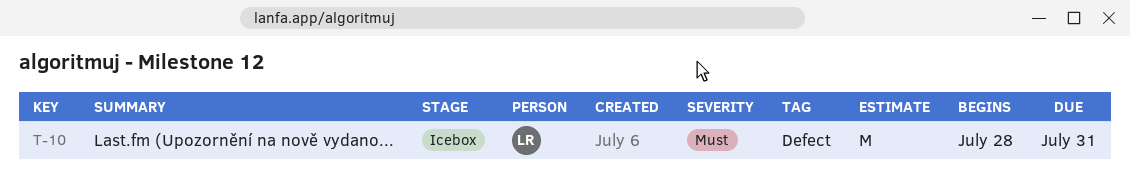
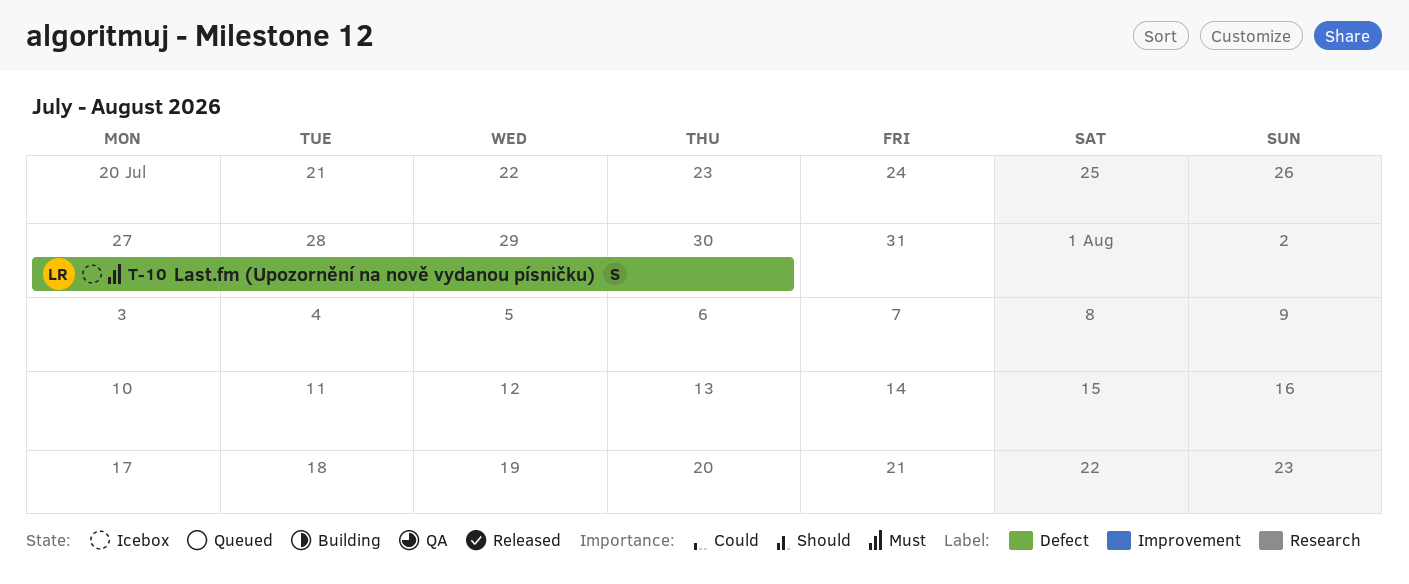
T-10, estimate: M -> S
T-10, start: Jul 28 -> Jul 27
T-10, due: Jul 31 -> Jul 30

